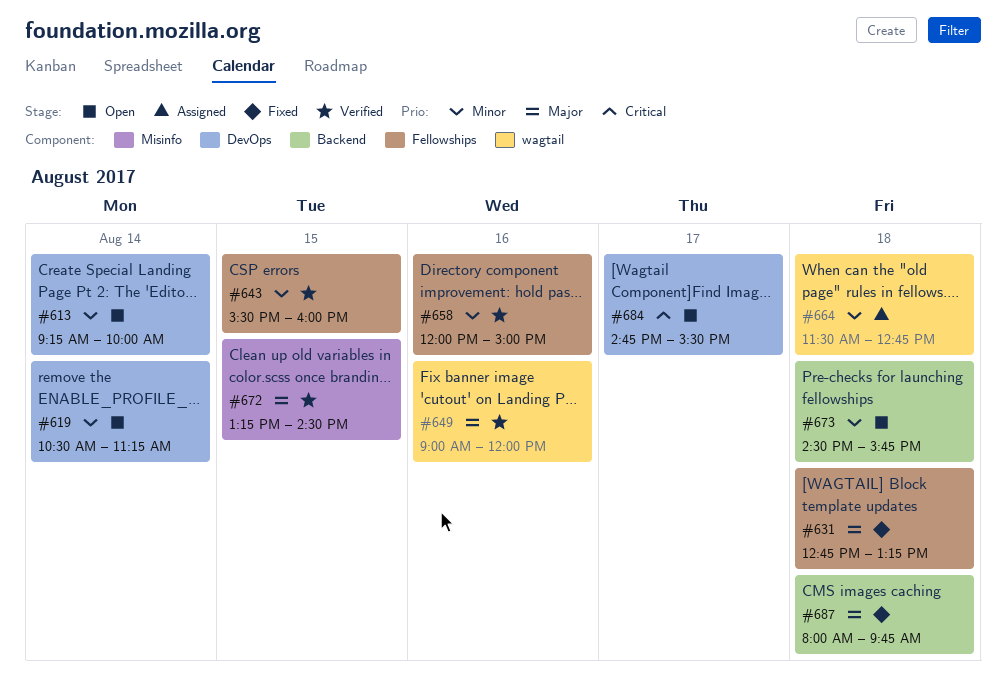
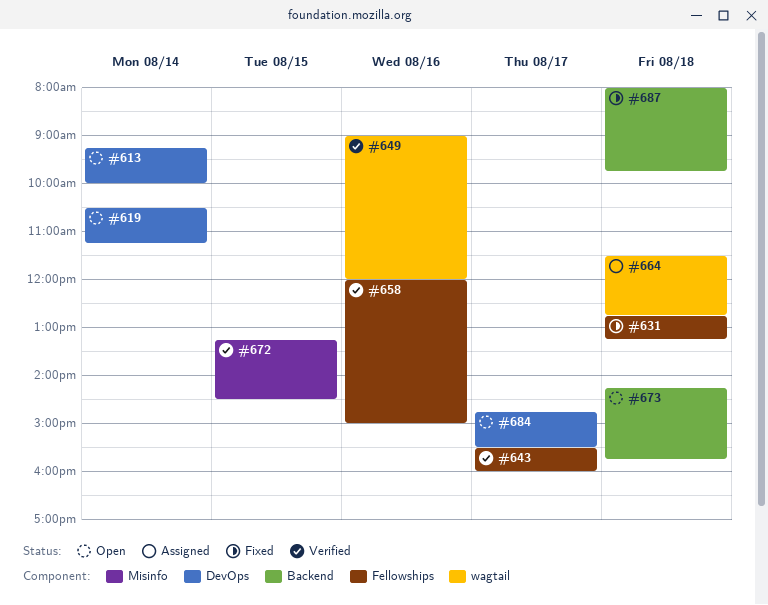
#643, day: Aug 15 -> Aug 17
#673, begins: 14:30 -> 14:15

